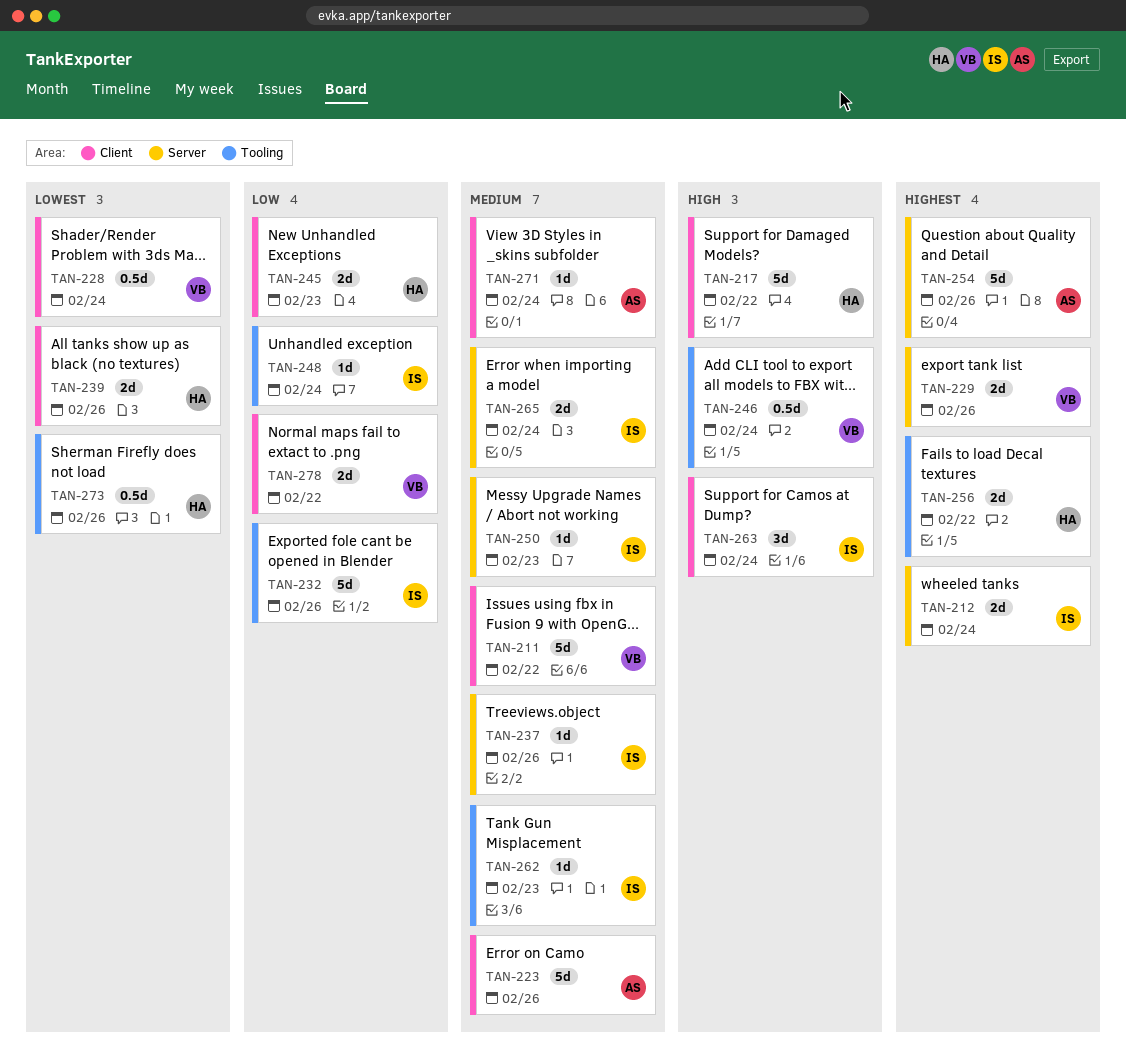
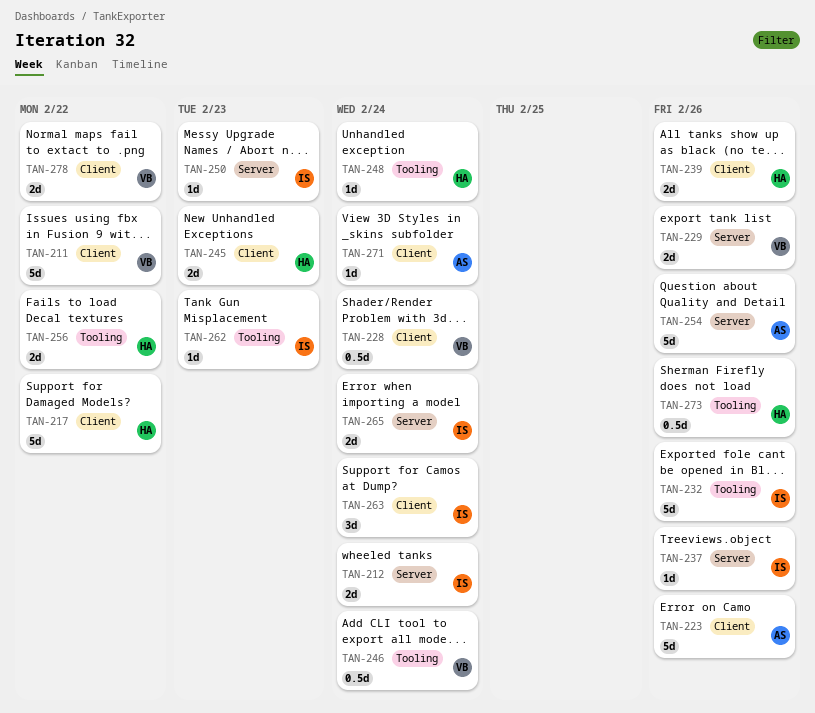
TAN-248, owner: IS -> HA

